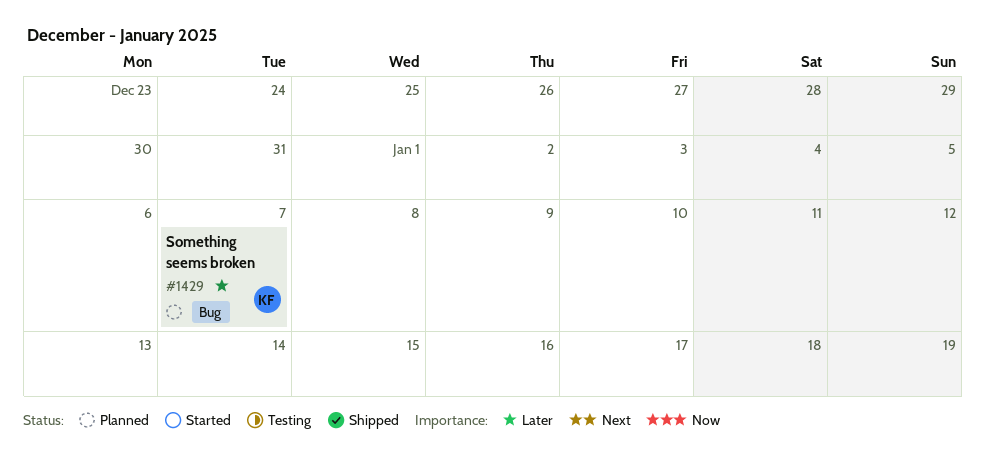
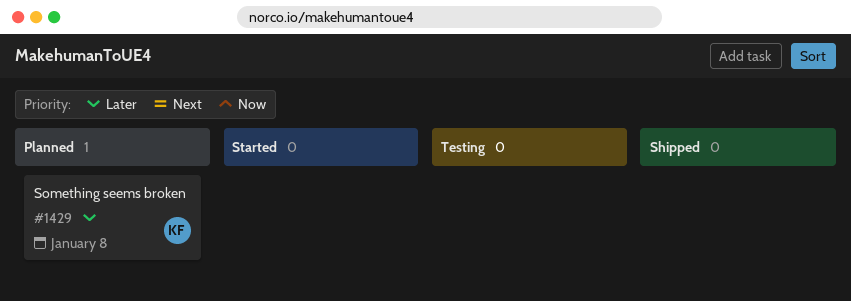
#1429, due: Jan 7 -> Jan 8

